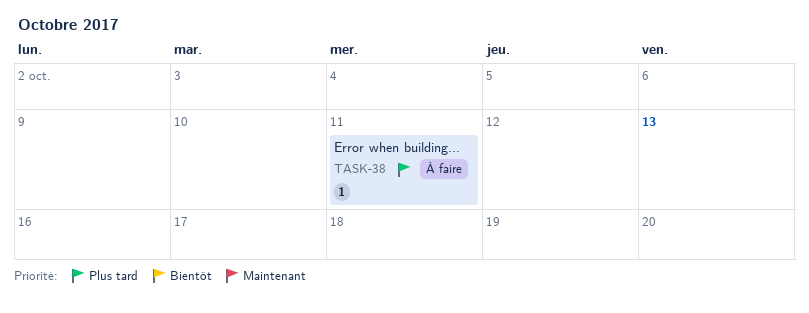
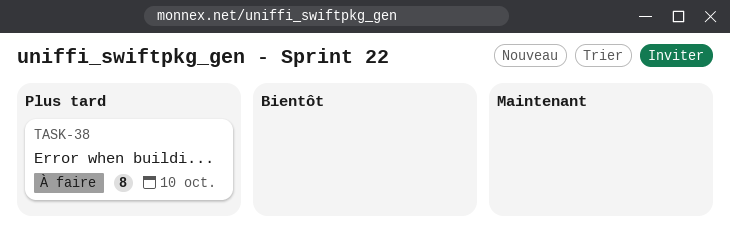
TASK-38, estimate: 1 -> 8
TASK-38, due: Oct 11 -> Oct 10

